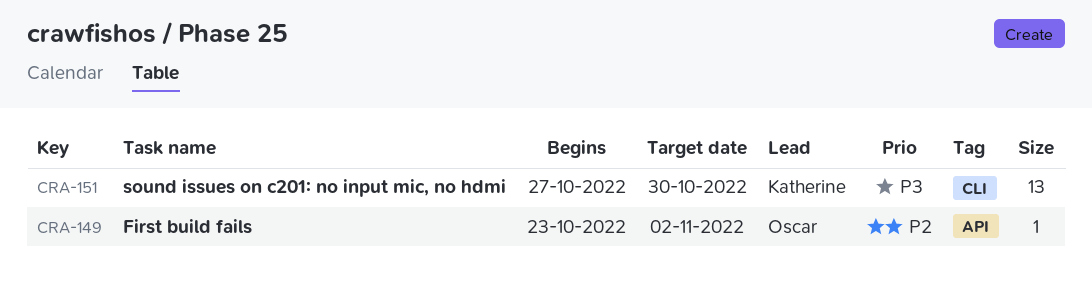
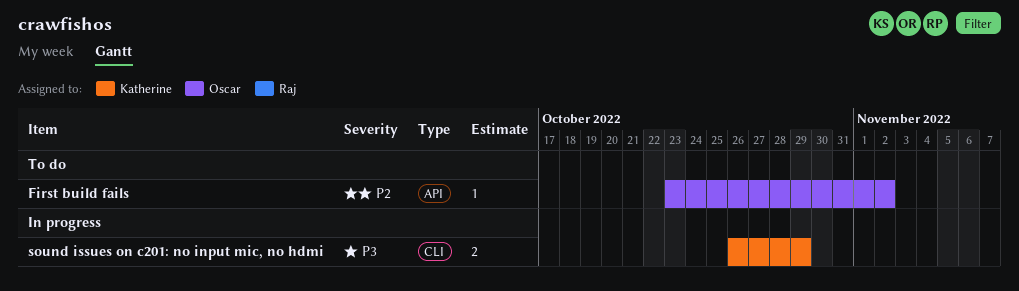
sound issues on c201: no input mic, no hdmi, estimate: 13 -> 2
sound issues on c201: no input mic, no hdmi, start: Oct 27 -> Oct 26
sound issues on c201: no input mic, no hdmi, due: Oct 30 -> Oct 29

